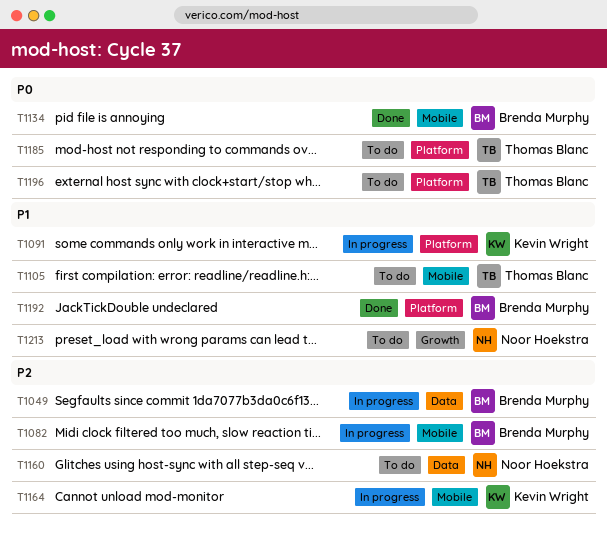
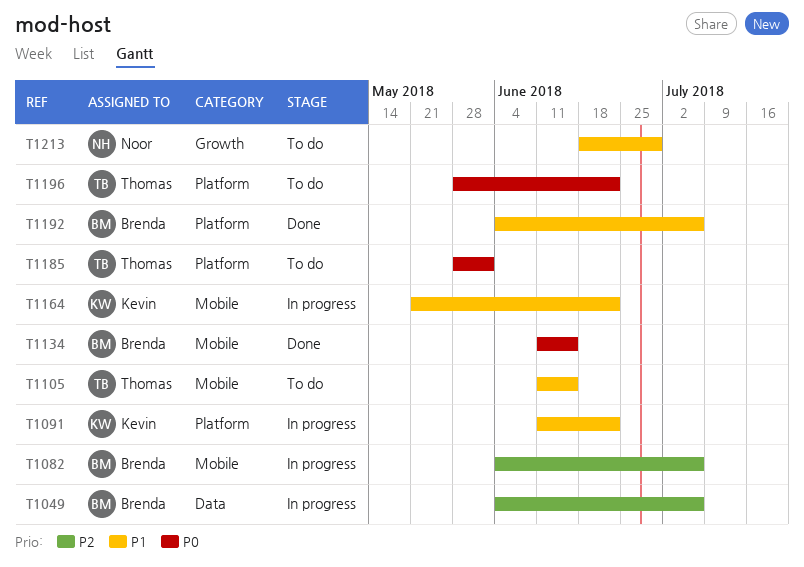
T1160: present -> none
T1164, priority: P2 -> P1

